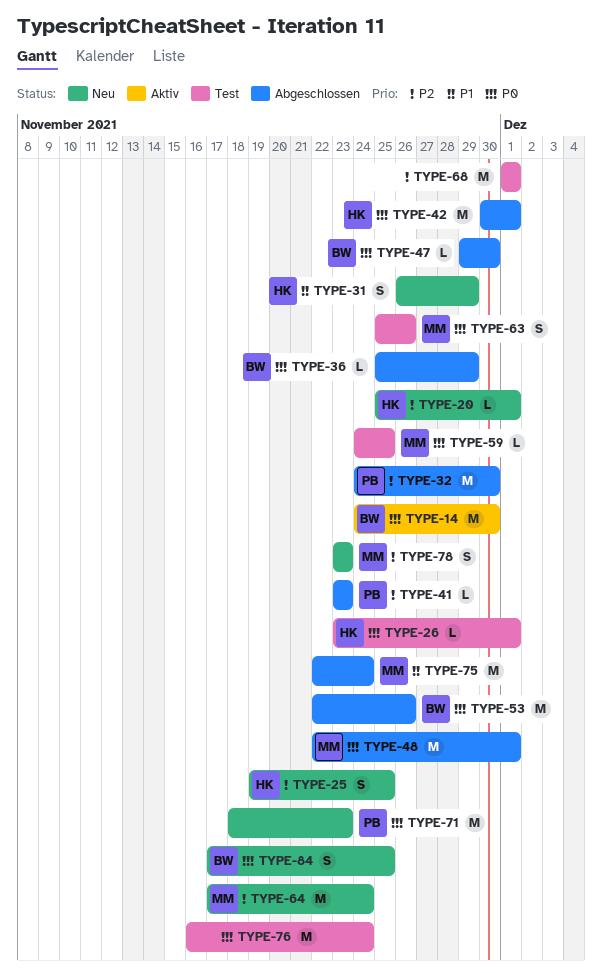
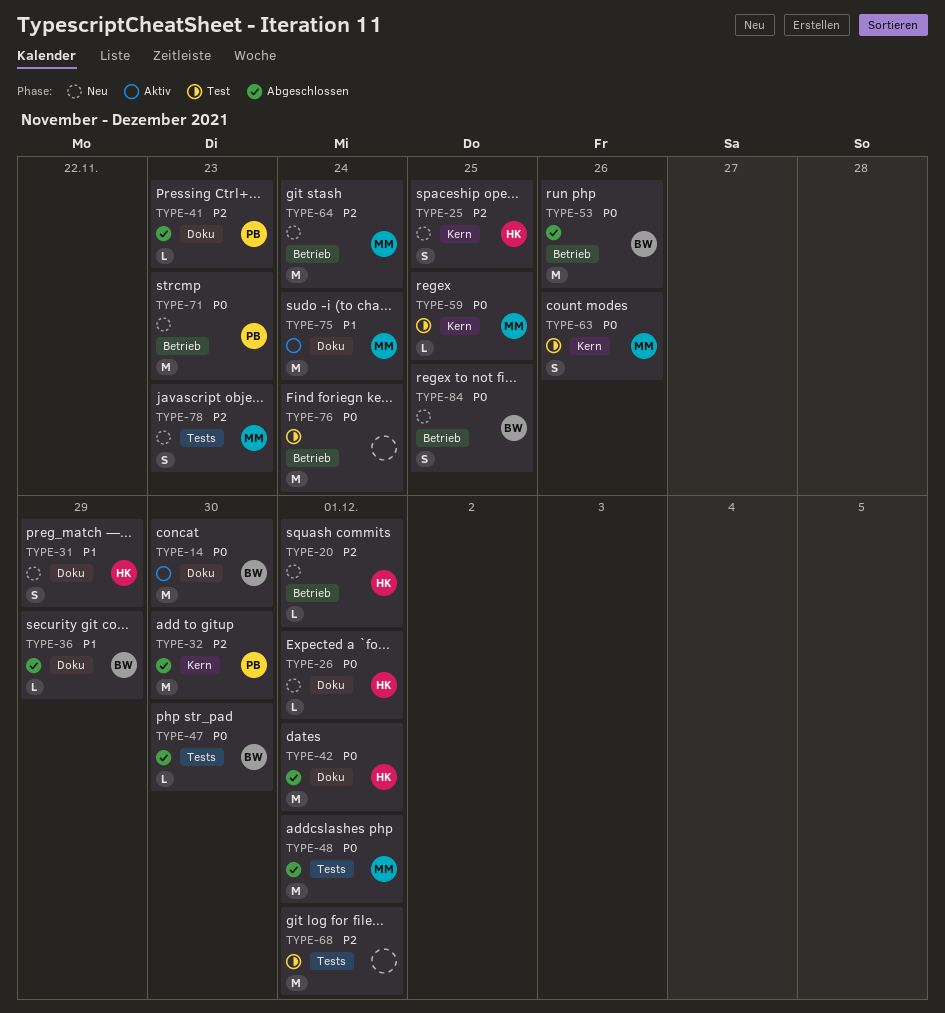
TYPE-26, status: Test -> Neu
TYPE-36, priority: P0 -> P1
TYPE-75, status: Abgeschlossen -> Aktiv

